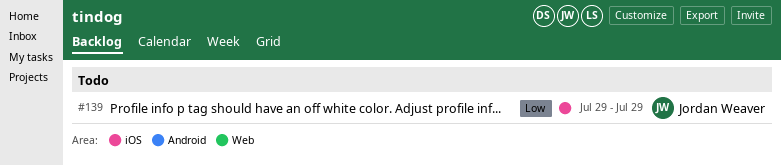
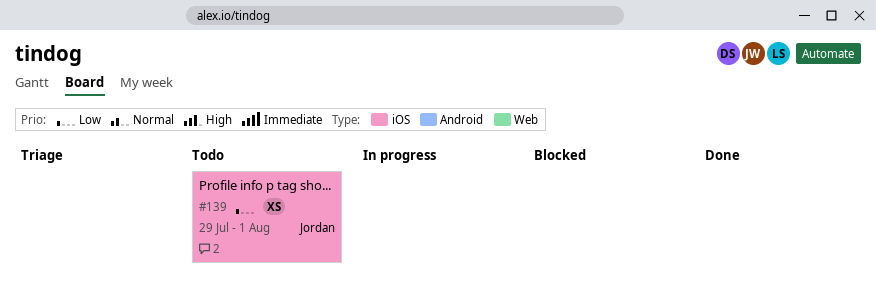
#139, due: Jul 29 -> Aug 1

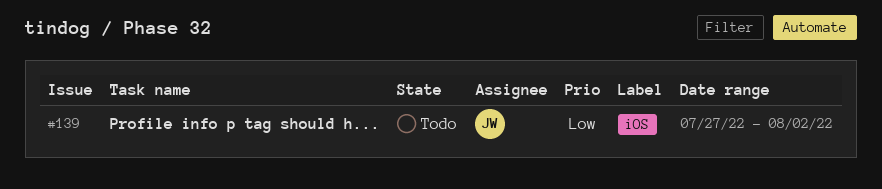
#139, start: Jul 29 -> Jul 27
#139, due: Aug 1 -> Aug 2

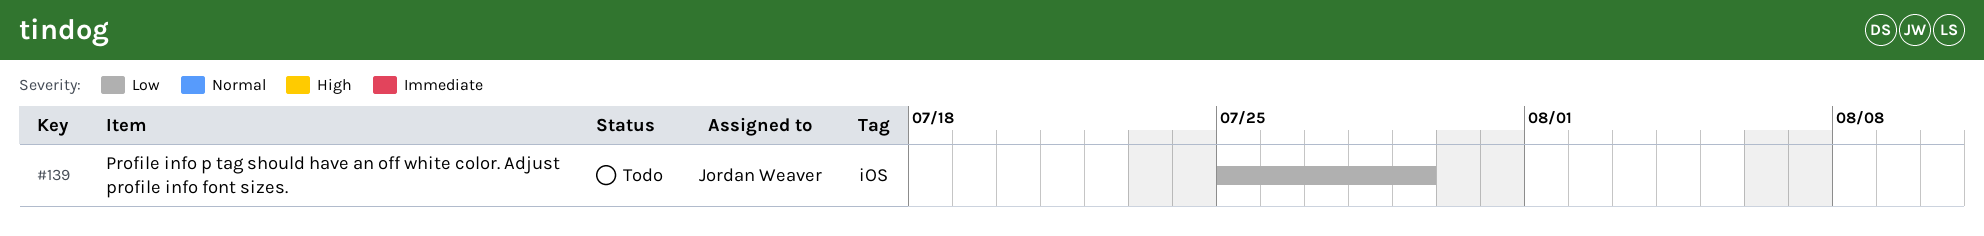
#139, start: Jul 27 -> Jul 25
#139, due: Aug 2 -> Jul 29

